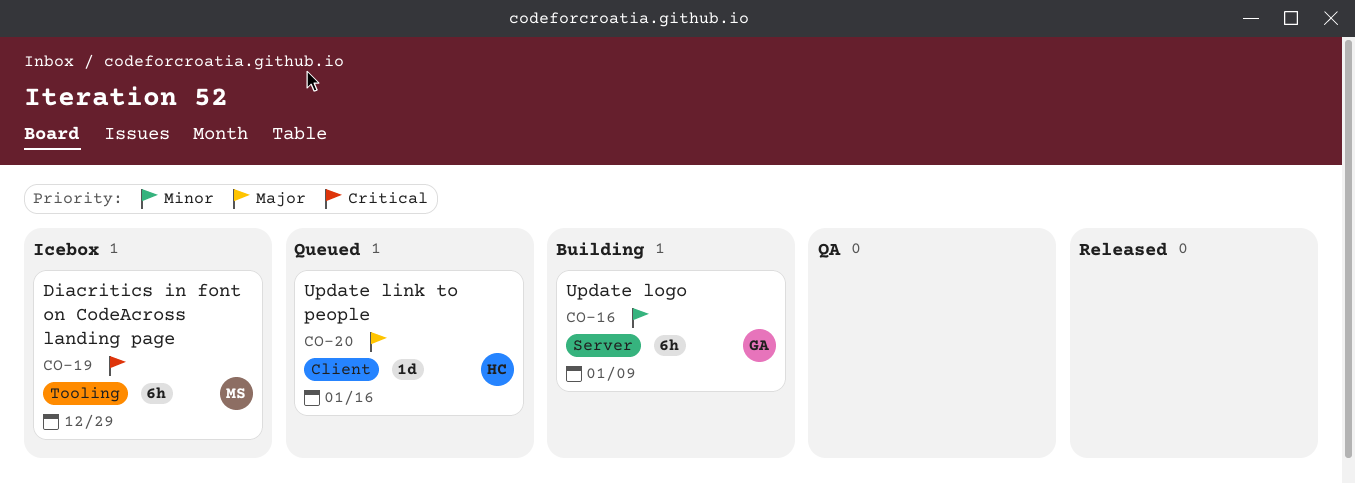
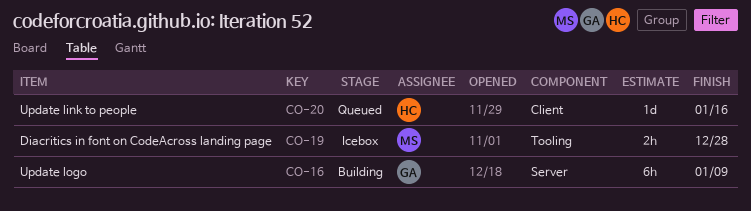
CO-19, estimate: 6h -> 2h
CO-19, due: Dec 29 -> Dec 28

